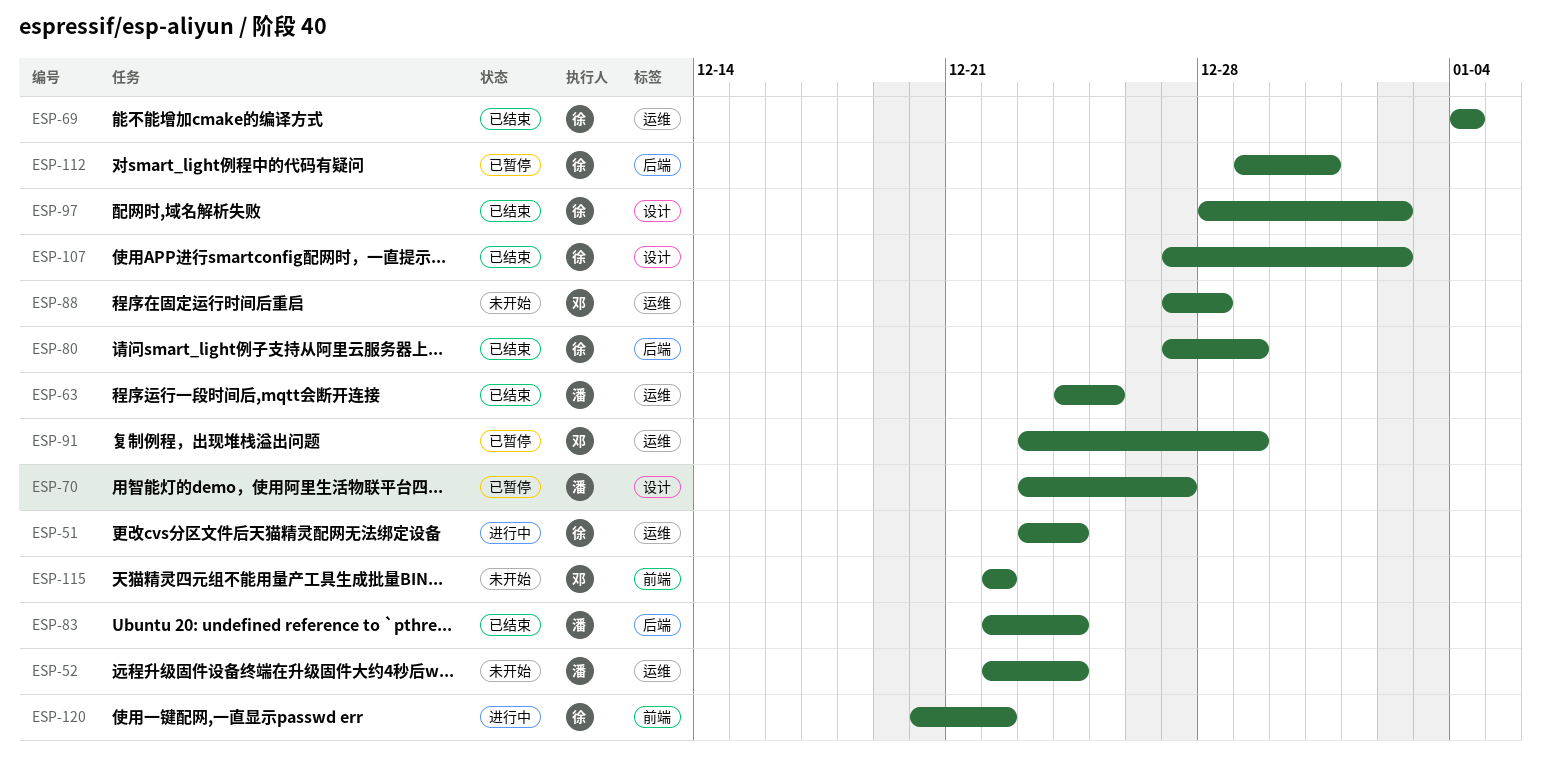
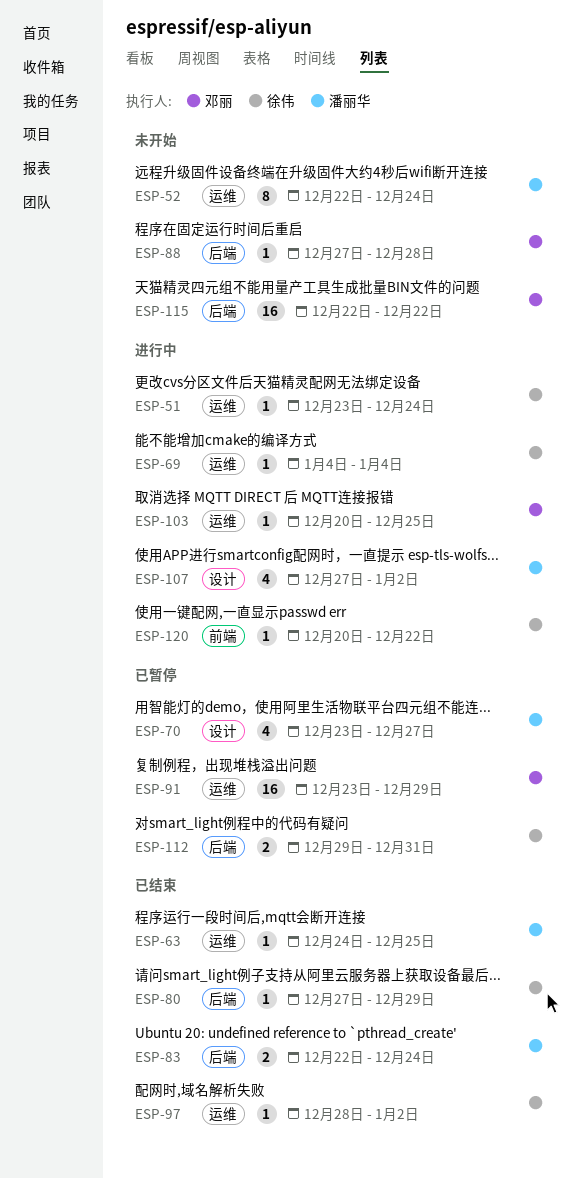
ESP-69, status: 已结束 -> 进行中
ESP-88, label: 运维 -> 后端
ESP-97, label: 设计 -> 运维
ESP-103: none -> present
ESP-107, status: 已结束 -> 进行中
ESP-107, owner: 徐伟 -> 潘丽华
ESP-115, label: 前端 -> 后端

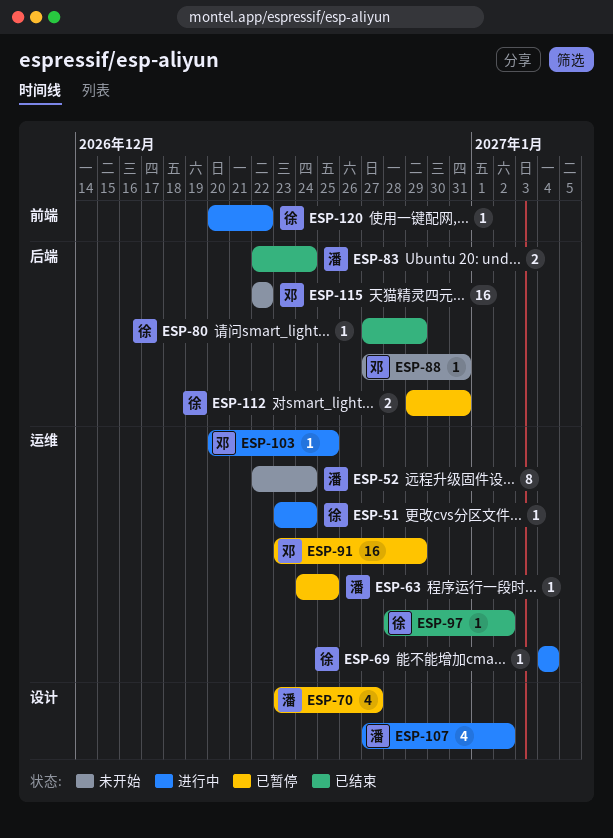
ESP-63, status: 已结束 -> 已暂停
ESP-88, due: Dec 28 -> Dec 31

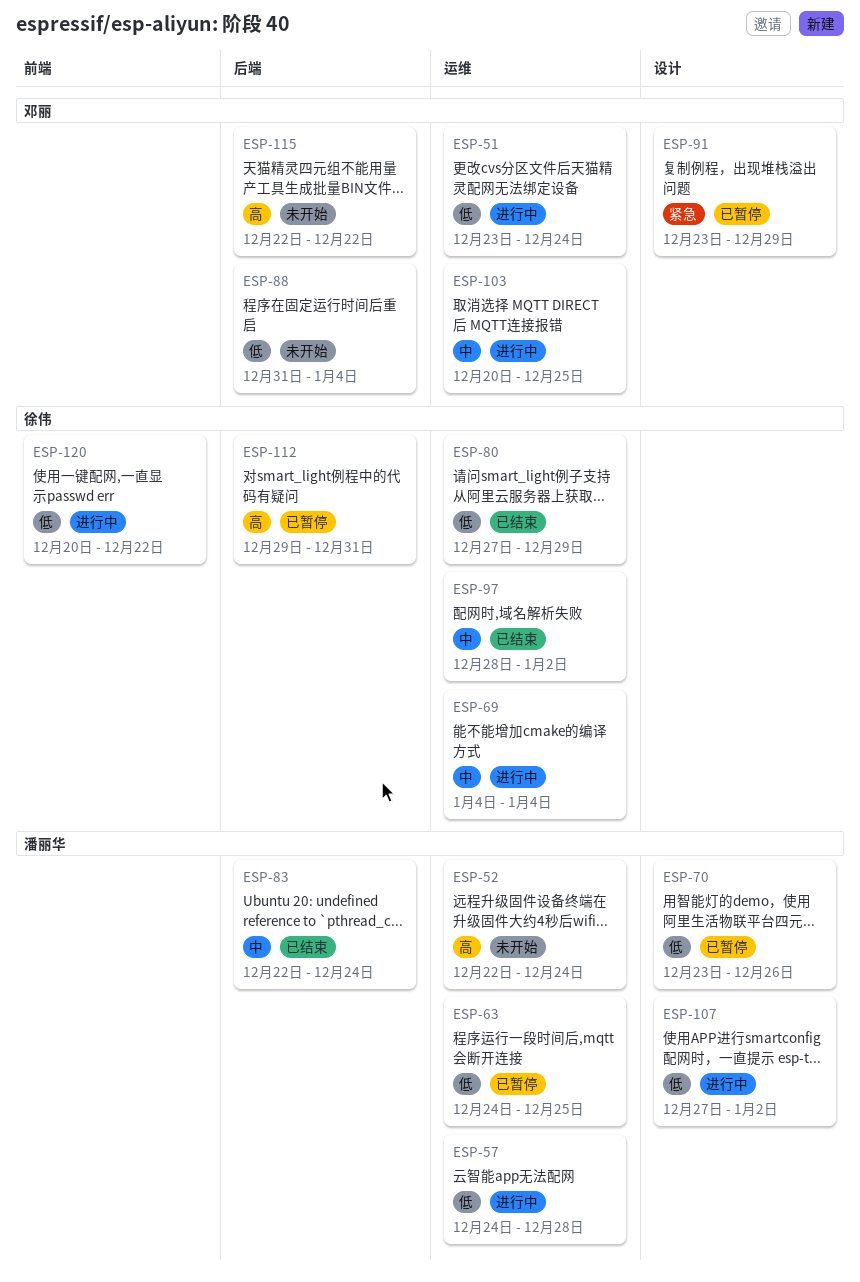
ESP-51, owner: 徐伟 -> 邓丽
ESP-57: none -> present
ESP-70, due: Dec 27 -> Dec 26
ESP-80, label: 后端 -> 运维
ESP-88, start: Dec 27 -> Dec 31
ESP-88, due: Dec 31 -> Jan 4
ESP-91, label: 运维 -> 设计

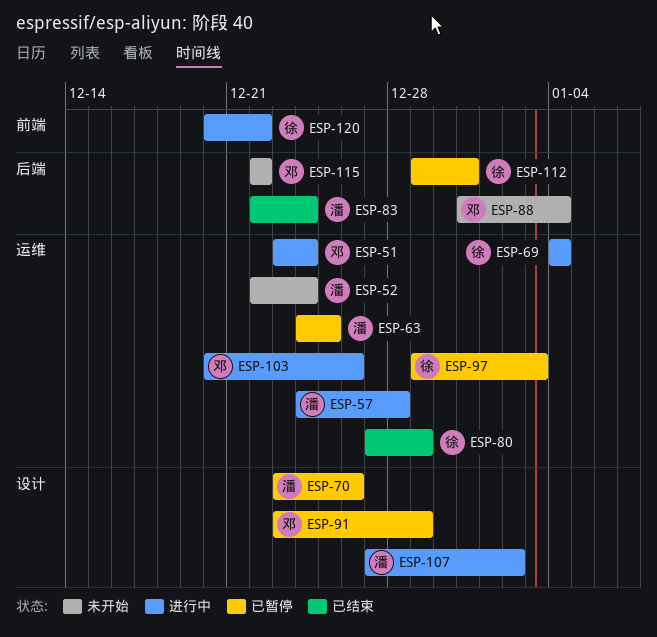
ESP-97, status: 已结束 -> 已暂停
ESP-97, start: Dec 28 -> Dec 29
ESP-97, due: Jan 2 -> Jan 3
ESP-103, due: Dec 25 -> Dec 26

